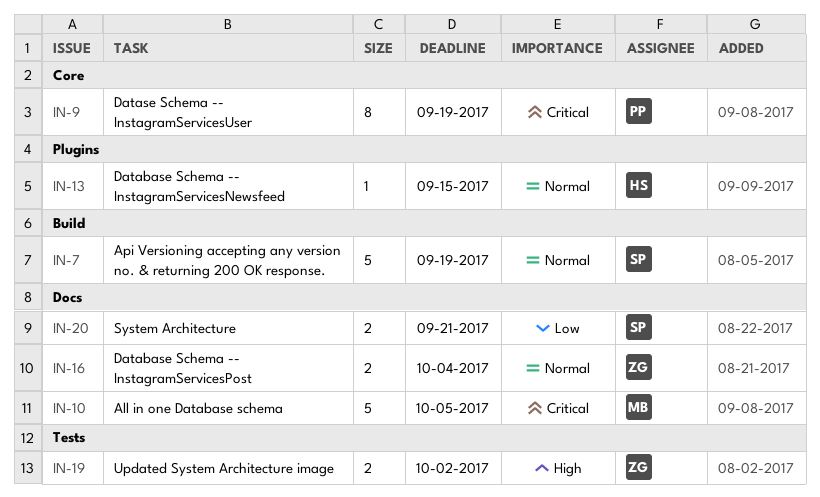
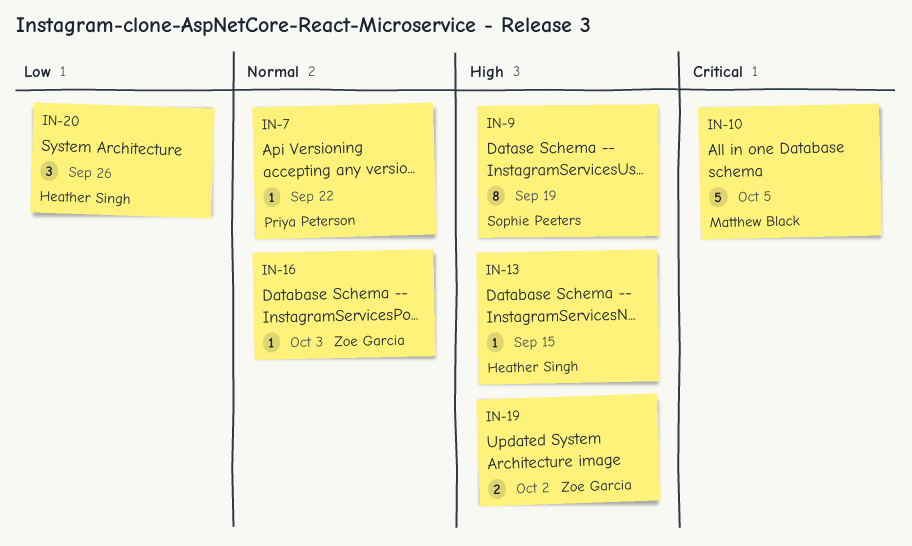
IN-7, owner: Sophie Peeters -> Priya Peterson
IN-7, estimate: 5 -> 1
IN-7, due: Sep 19 -> Sep 22
IN-9, owner: Priya Peterson -> Sophie Peeters
IN-9, priority: Critical -> High
IN-13, priority: Normal -> High
IN-16, estimate: 2 -> 1
IN-16, due: Oct 4 -> Oct 3
IN-20, owner: Sophie Peeters -> Heather Singh
IN-20, estimate: 2 -> 3
IN-20, due: Sep 21 -> Sep 26

